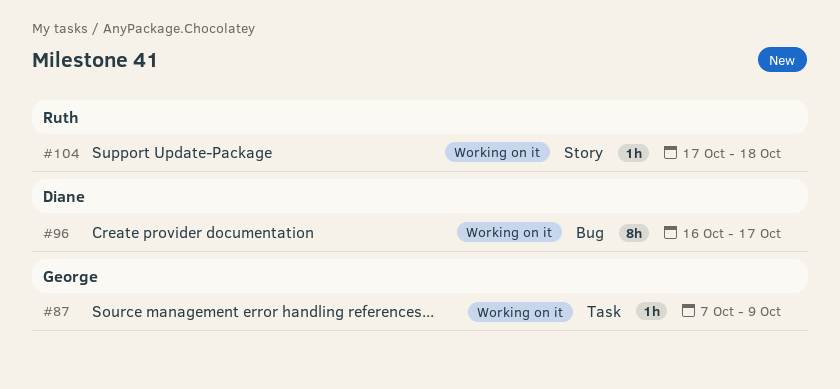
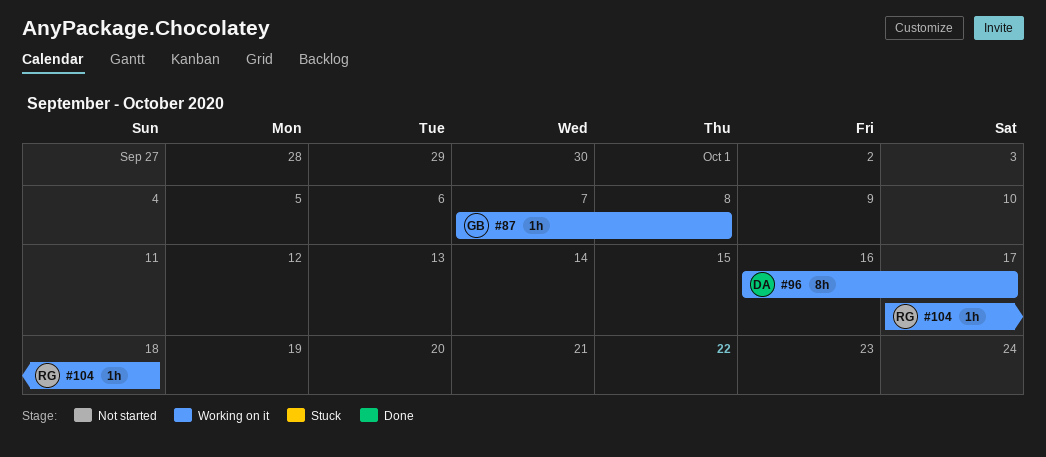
#87, due: Oct 9 -> Oct 8

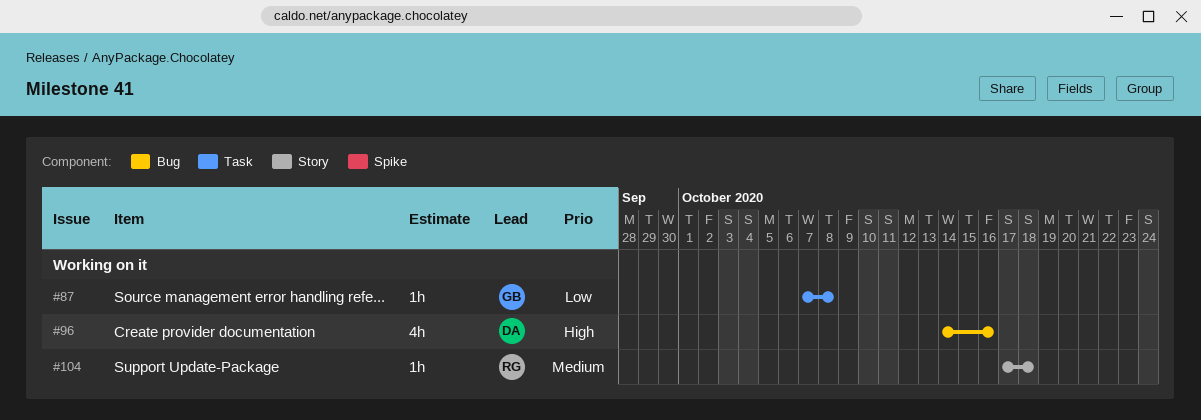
#96, estimate: 8h -> 4h
#96, start: Oct 16 -> Oct 14
#96, due: Oct 17 -> Oct 16

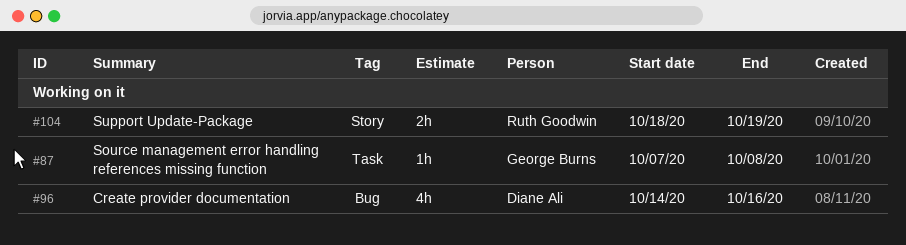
#104, estimate: 1h -> 2h
#104, start: Oct 17 -> Oct 18
#104, due: Oct 18 -> Oct 19

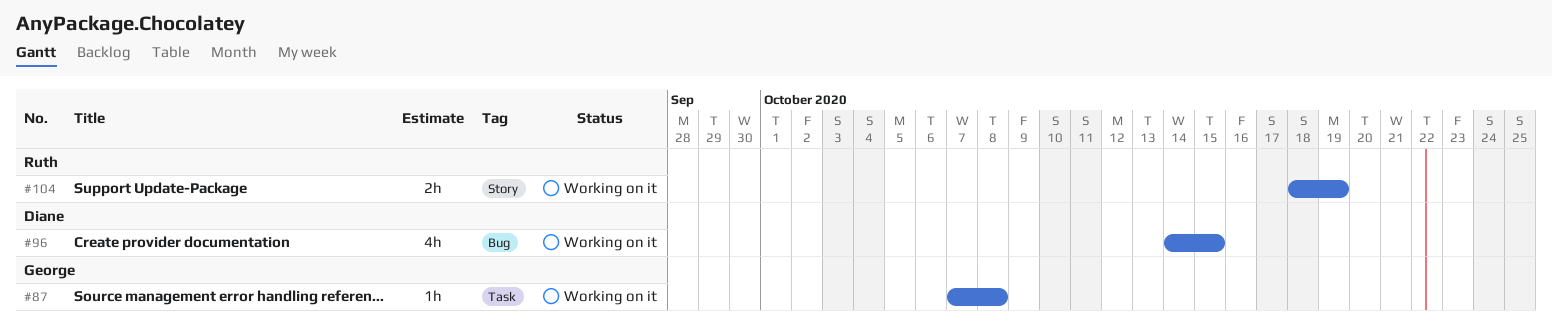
#96, due: Oct 16 -> Oct 15

